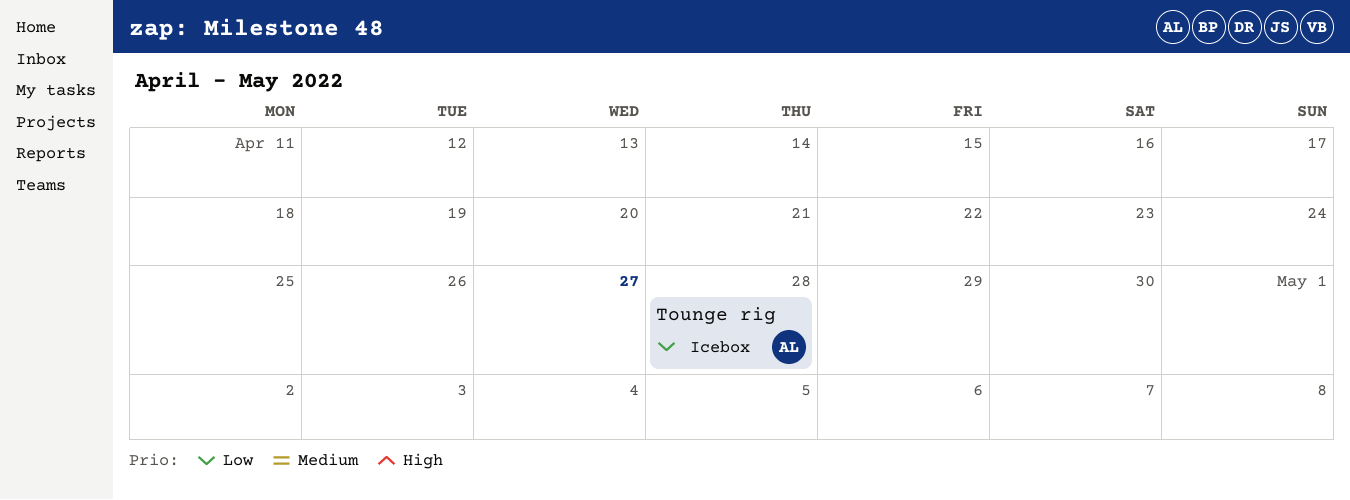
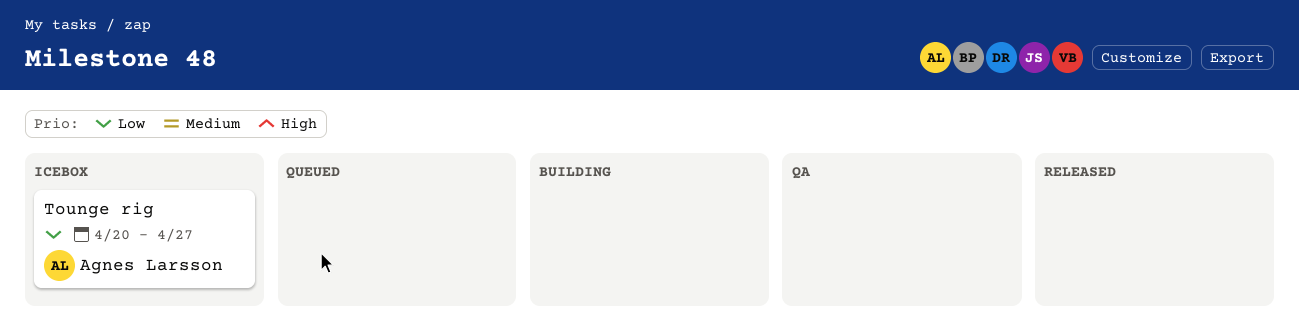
Tounge rig, due: Apr 28 -> Apr 27

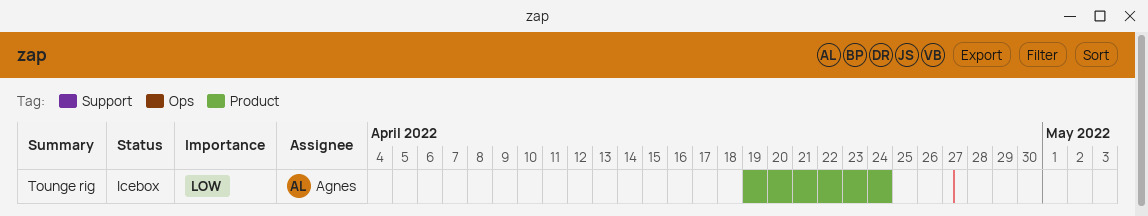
Tounge rig, start: Apr 20 -> Apr 19
Tounge rig, due: Apr 27 -> Apr 24

